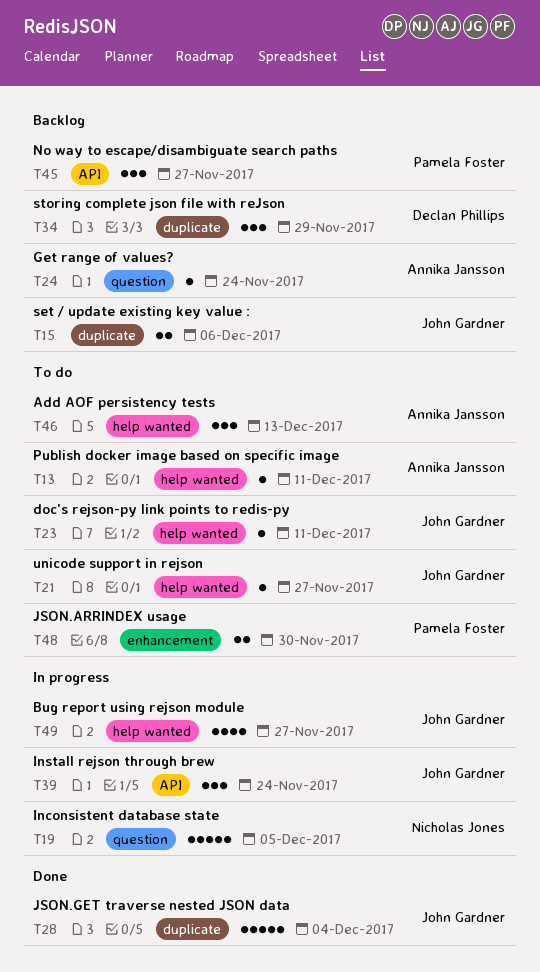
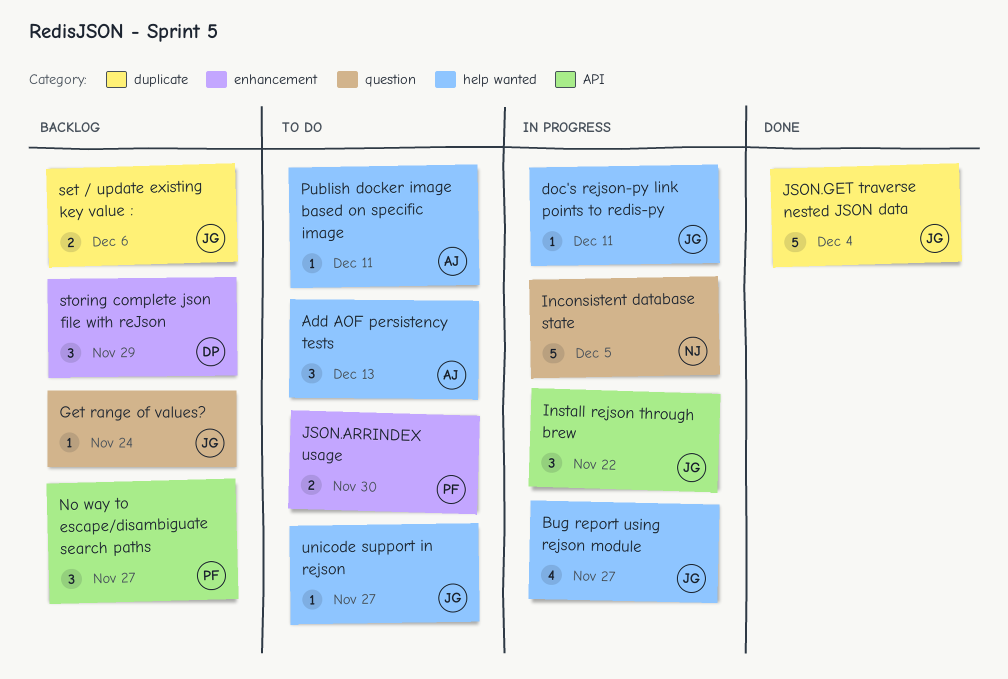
doc's rejson-py link points to redis-py, status: To do -> In progress
Get range of values?, owner: Annika Jansson -> John Gardner
Install rejson through brew, due: Nov 24 -> Nov 22
storing complete json file with reJson, label: duplicate -> enhancement

